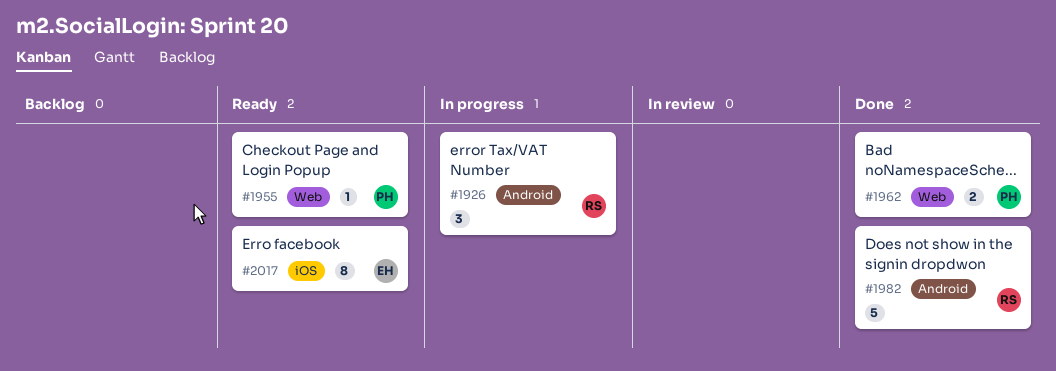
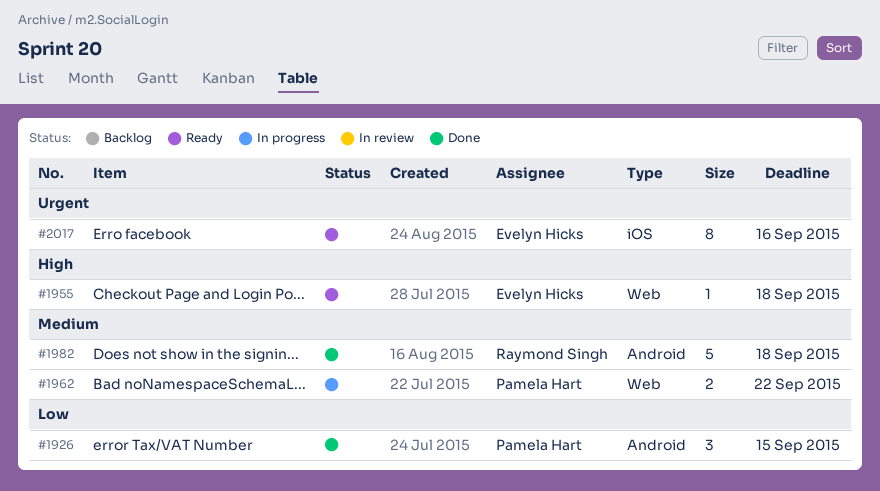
#1926, status: In progress -> Done
#1926, owner: Raymond Singh -> Pamela Hart
#1955, owner: Pamela Hart -> Evelyn Hicks
#1962, status: Done -> In progress

